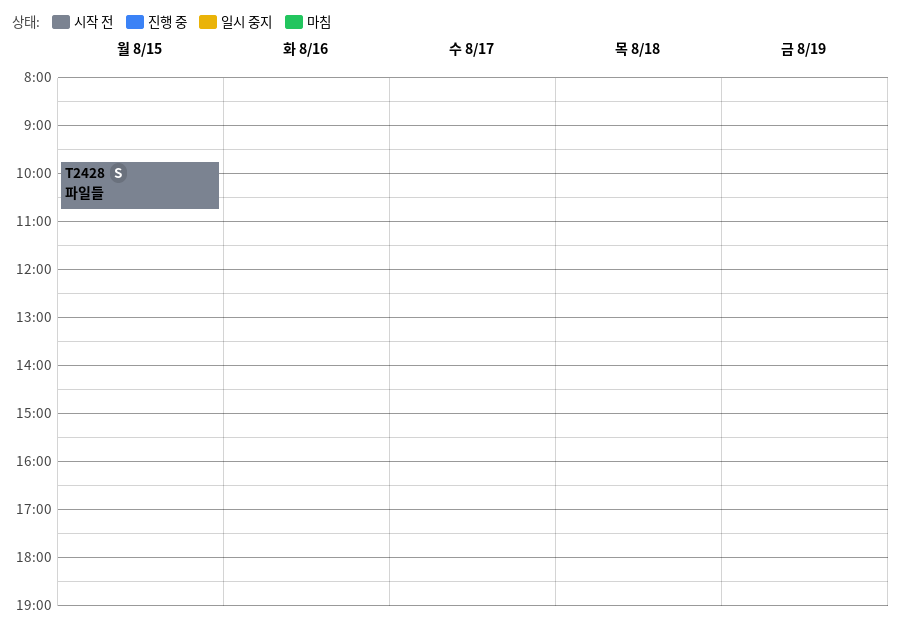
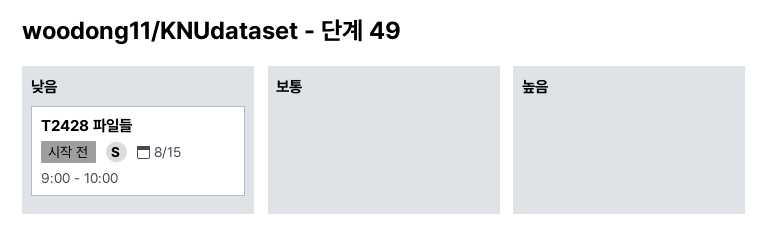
T2428, begins: 09:45 -> 09:00
T2428, ends: 10:45 -> 10:00

